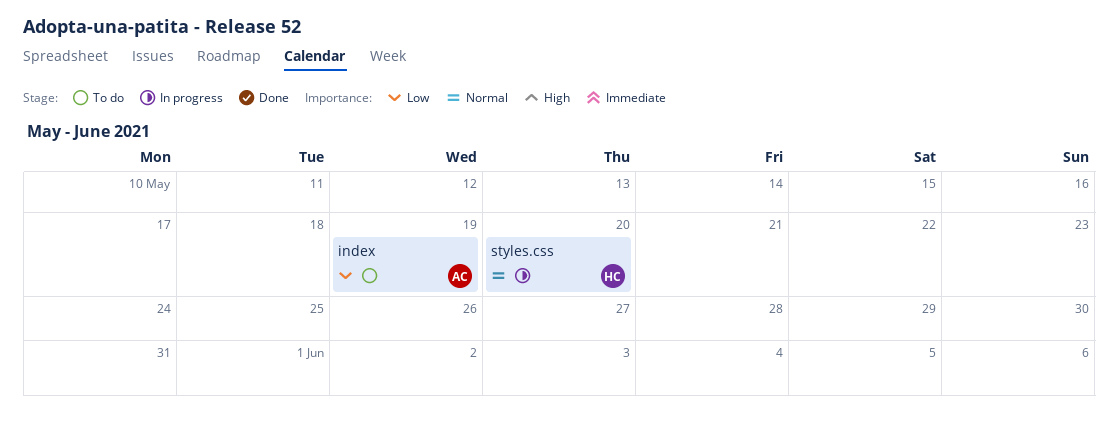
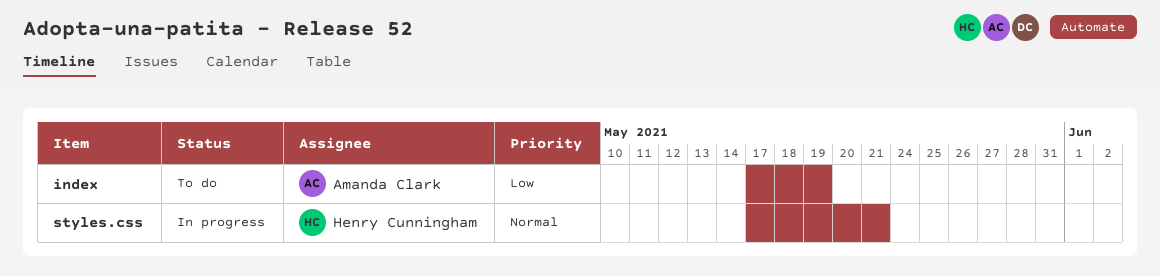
styles.css, due: May 20 -> May 21

